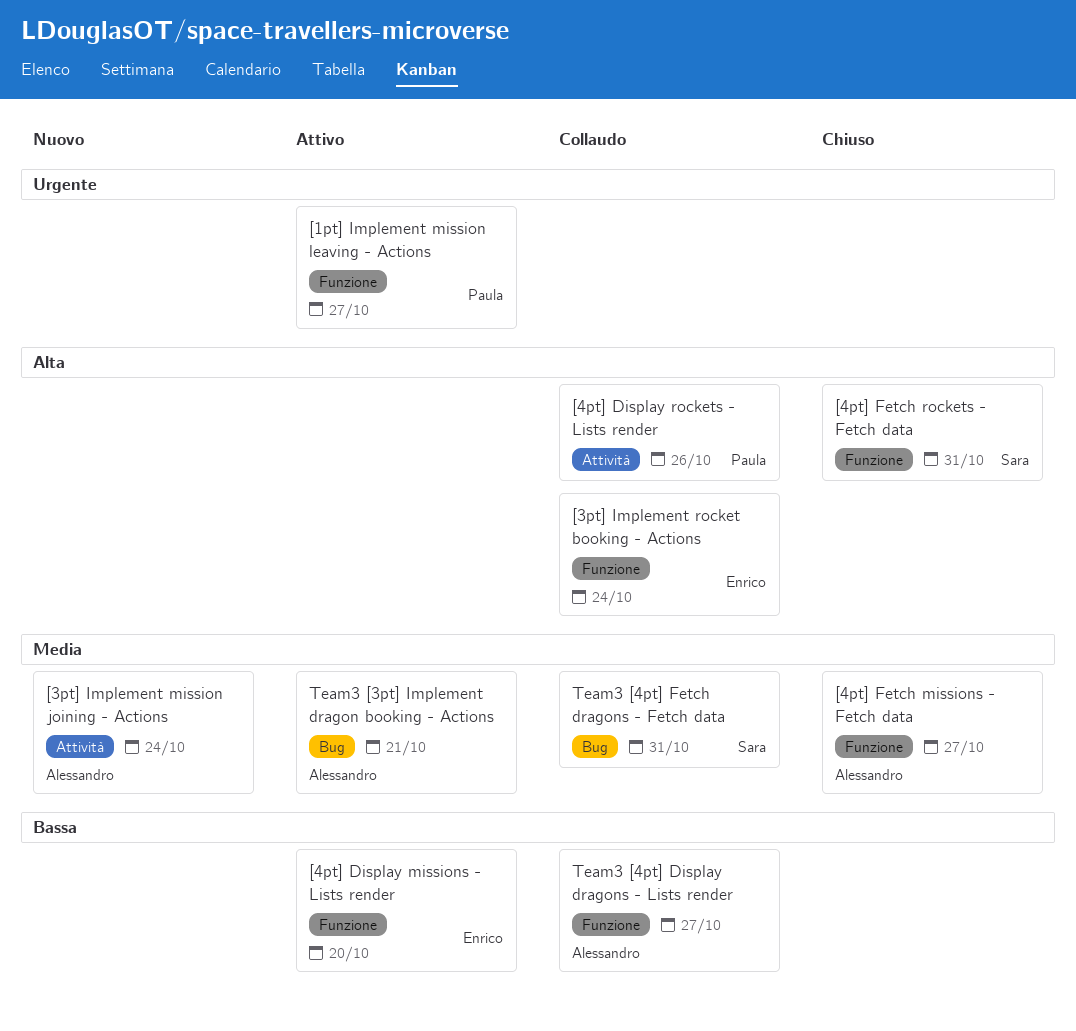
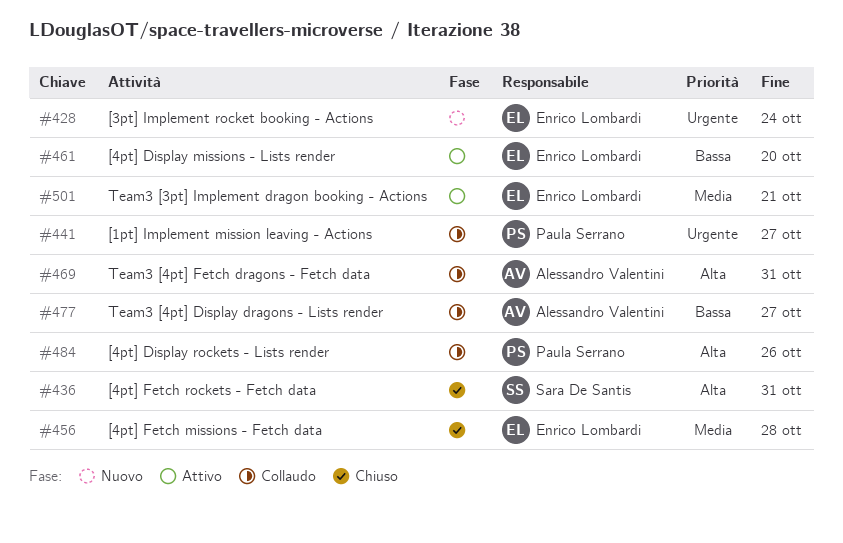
[1pt] Implement mission leaving - Actions, status: Attivo -> Collaudo
[3pt] Implement mission joining - Actions: present -> none
[3pt] Implement rocket booking - Actions, status: Collaudo -> Nuovo
[3pt] Implement rocket booking - Actions, priority: Alta -> Urgente
[4pt] Fetch missions - Fetch data, owner: Alessandro Valentini -> Enrico Lombardi
[4pt] Fetch missions - Fetch data, due: Oct 27 -> Oct 28
Team3 [3pt] Implement dragon booking - Actions, owner: Alessandro Valentini -> Enrico Lombardi
Team3 [4pt] Fetch dragons - Fetch data, owner: Sara De Santis -> Alessandro Valentini
Team3 [4pt] Fetch dragons - Fetch data, priority: Media -> Alta

